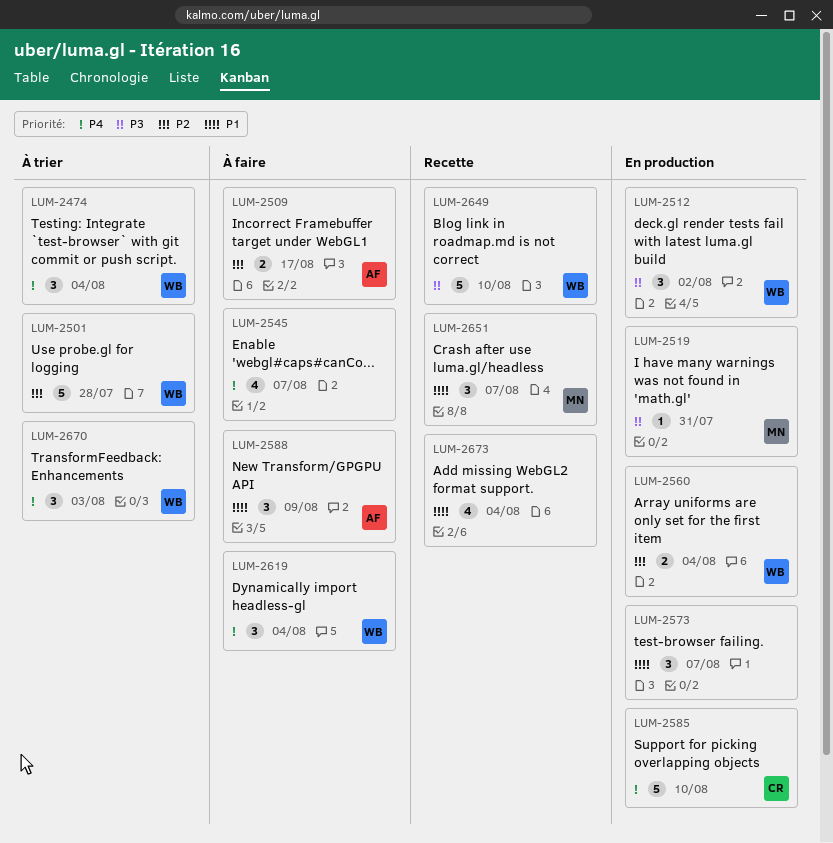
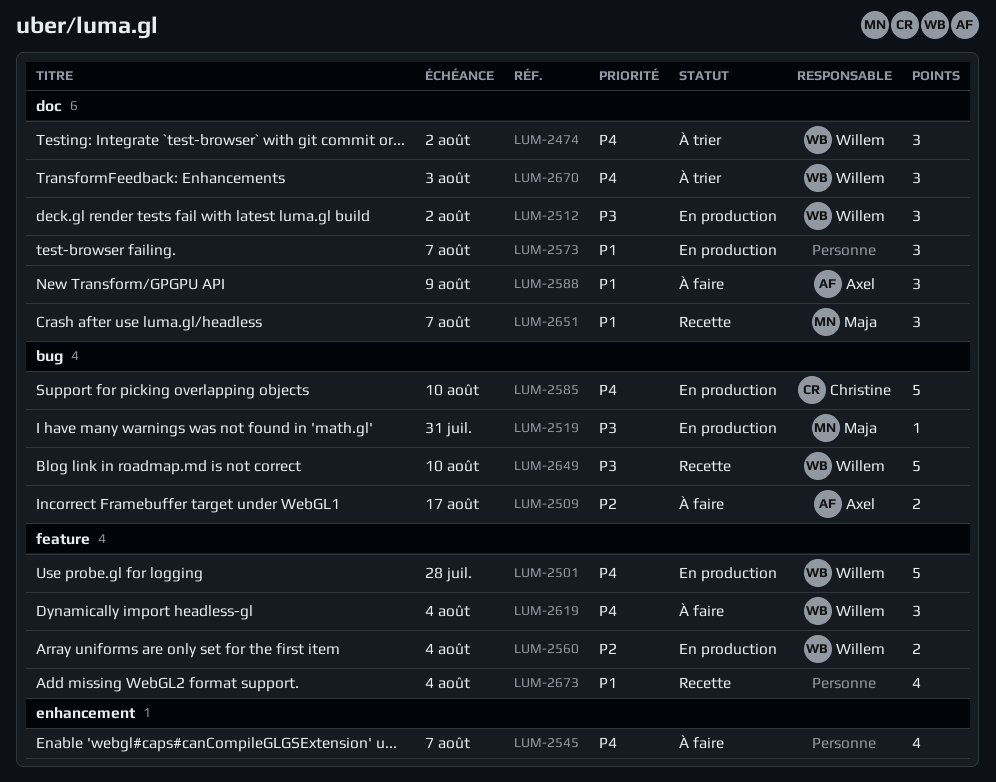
LUM-2474, due: Aug 4 -> Aug 2
LUM-2501, status: À trier -> En production
LUM-2501, priority: P2 -> P4

